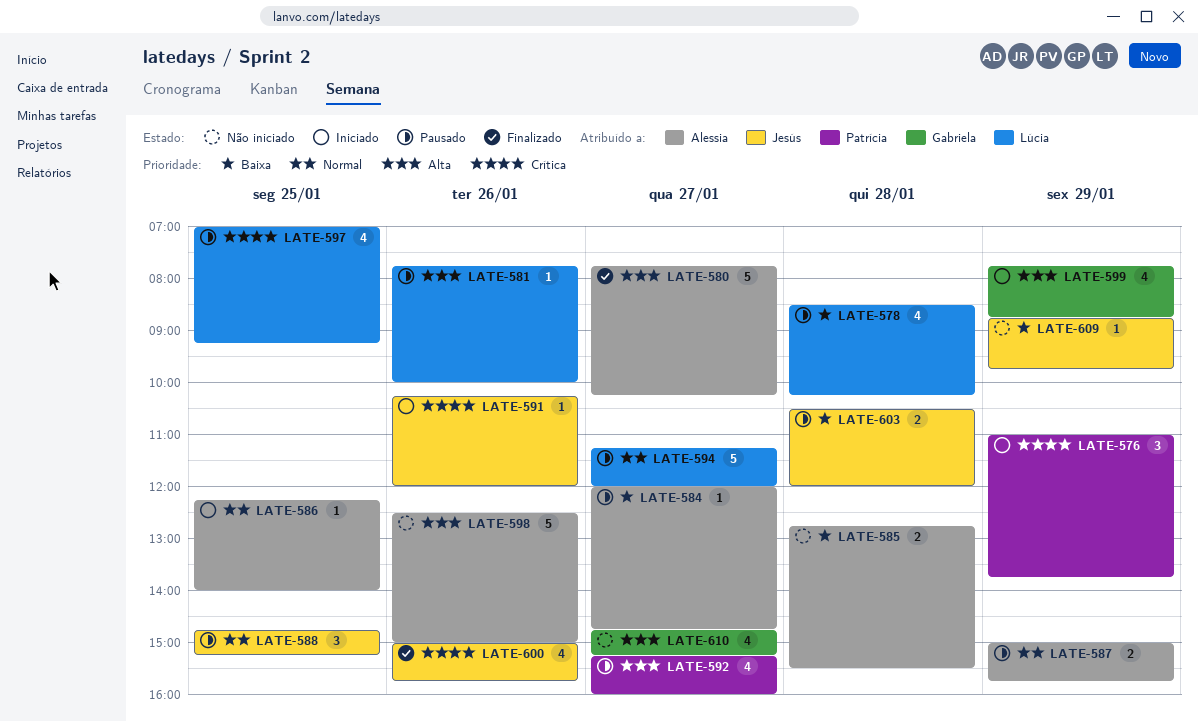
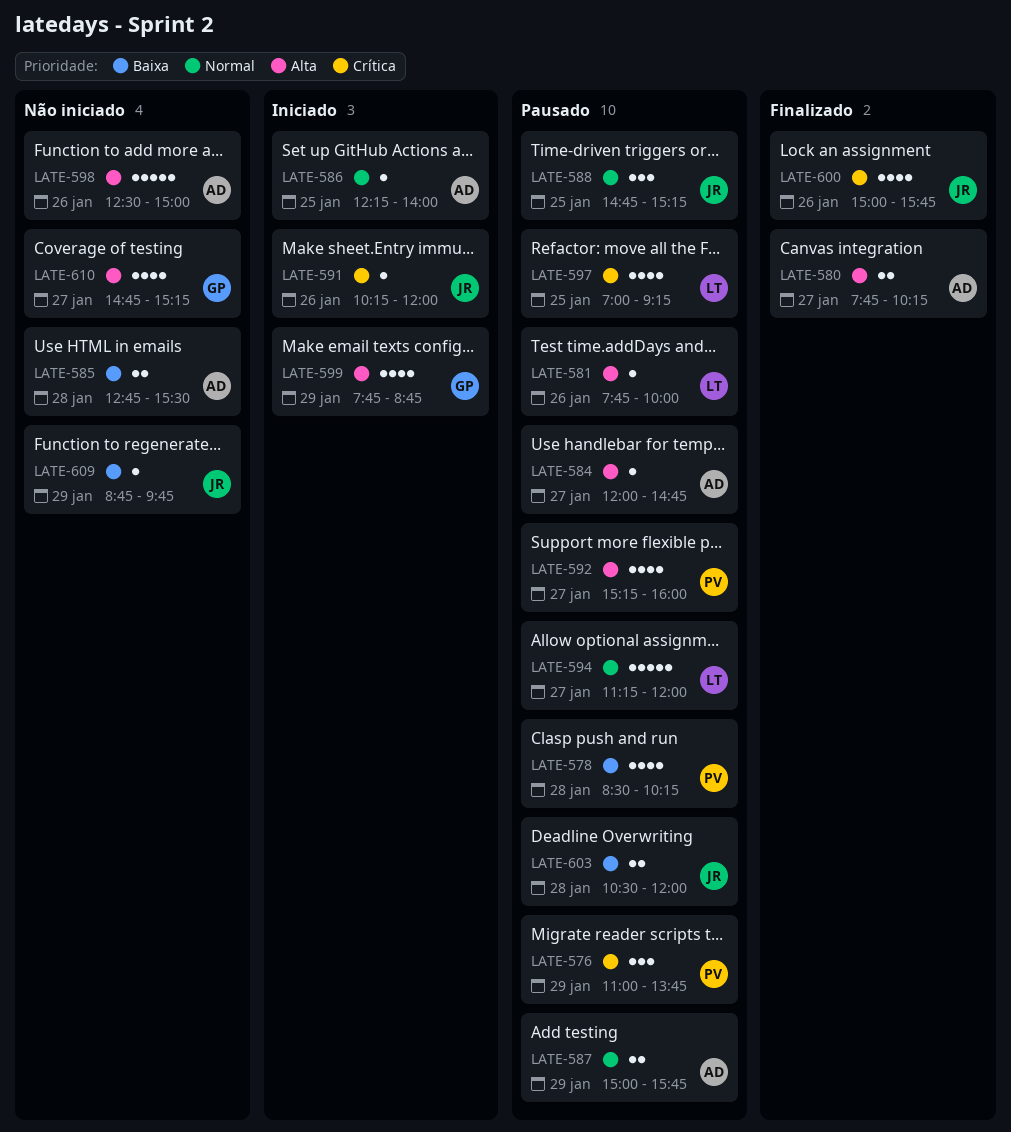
LATE-576, status: Iniciado -> Pausado
LATE-578, owner: Lúcia -> Patrícia
LATE-580, estimate: 5 -> 2
LATE-584, priority: Baixa -> Alta

